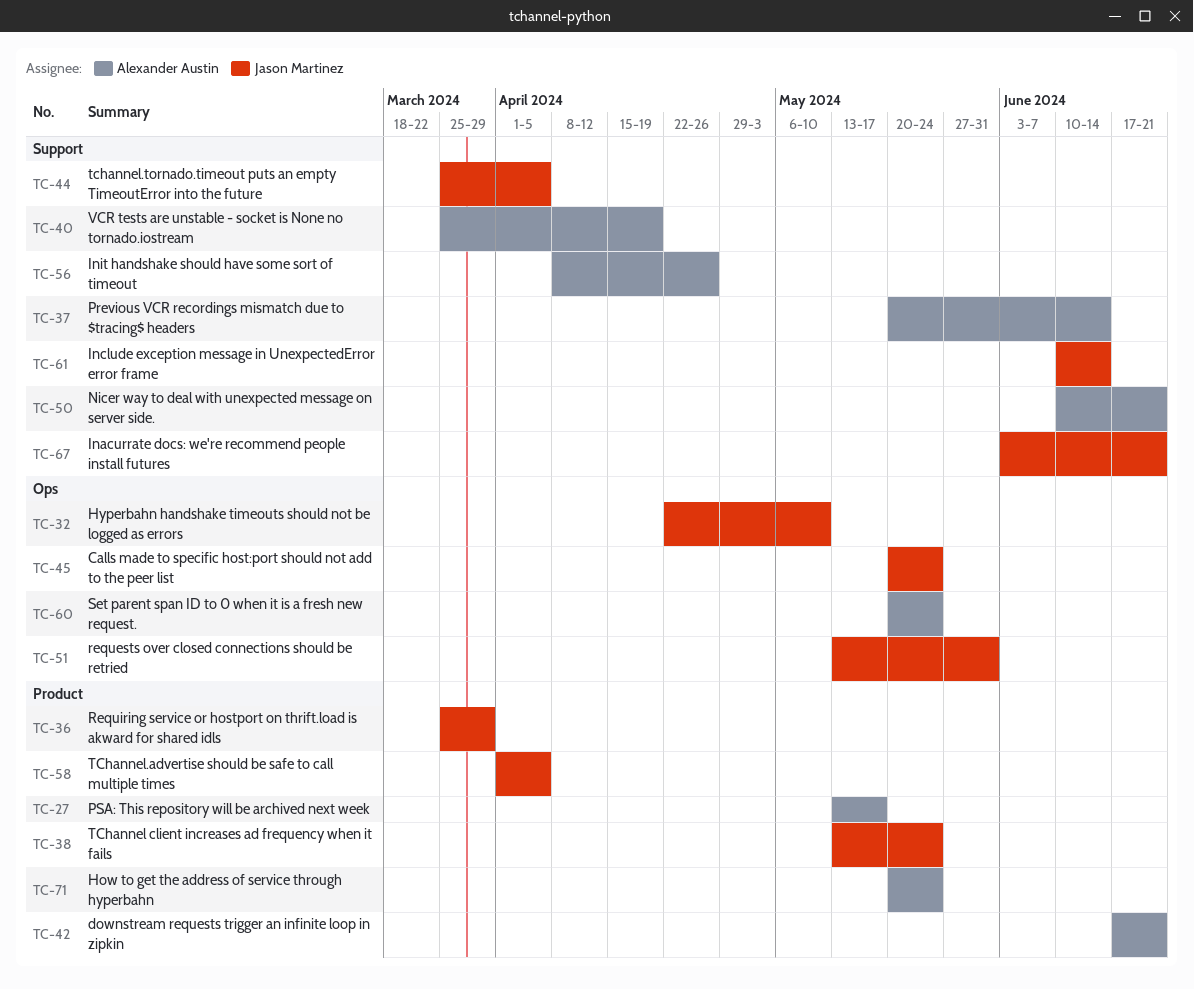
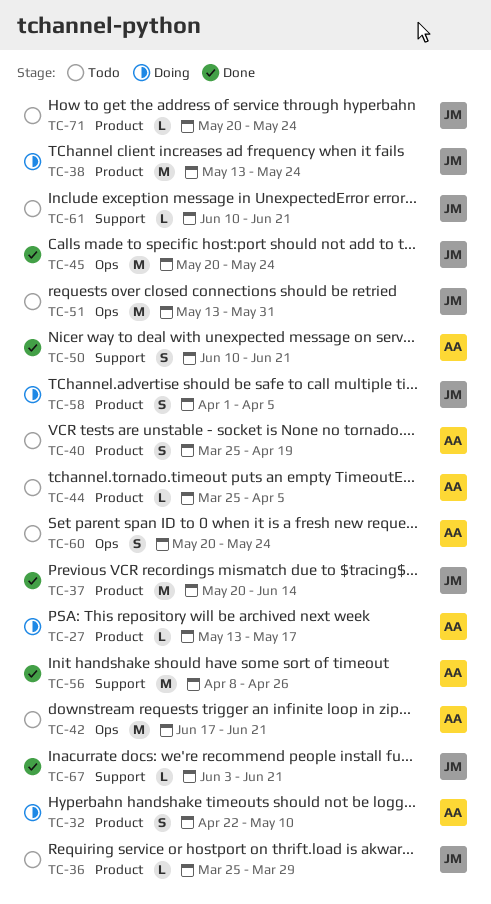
TC-32, owner: Jason Martinez -> Alexander Austin
TC-32, label: Ops -> Product
TC-37, owner: Alexander Austin -> Jason Martinez
TC-37, label: Support -> Product
TC-40, label: Support -> Product
TC-42, label: Product -> Ops
TC-44, owner: Jason Martinez -> Alexander Austin
TC-44, label: Support -> Product
TC-61, due: Jun 14 -> Jun 21
TC-71, owner: Alexander Austin -> Jason Martinez

